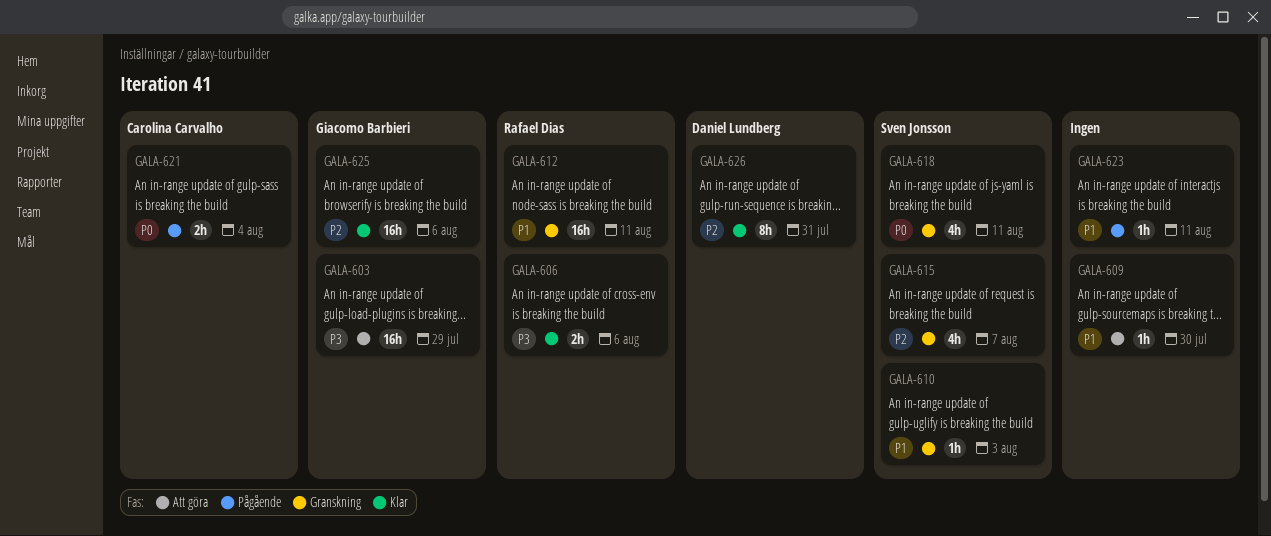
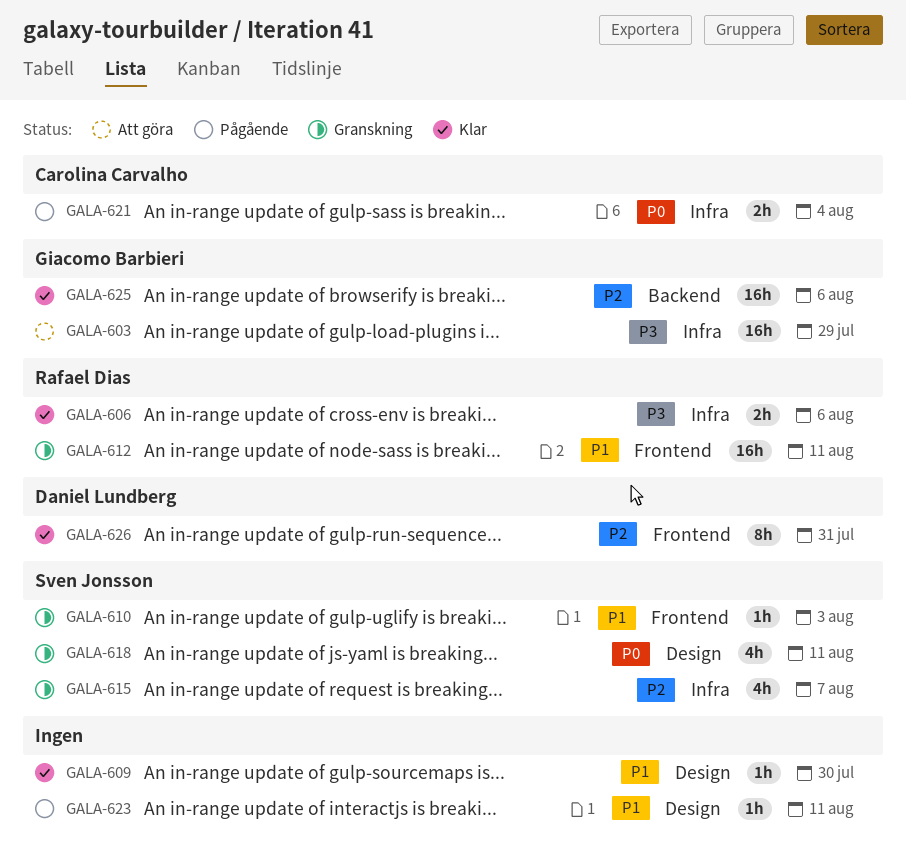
GALA-609, status: Att göra -> Klar

